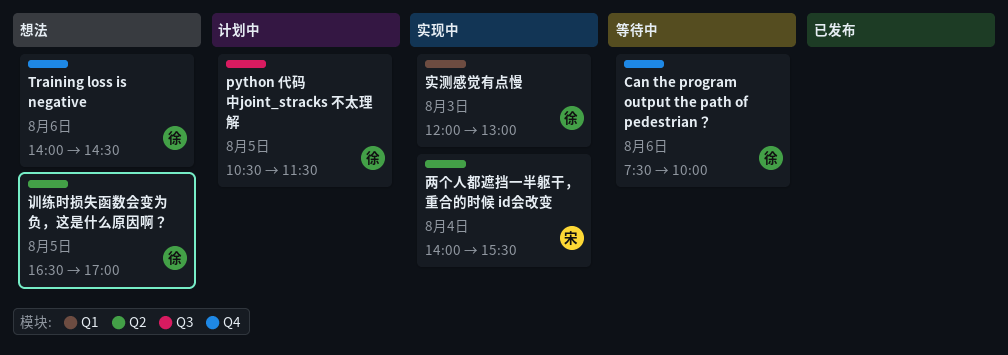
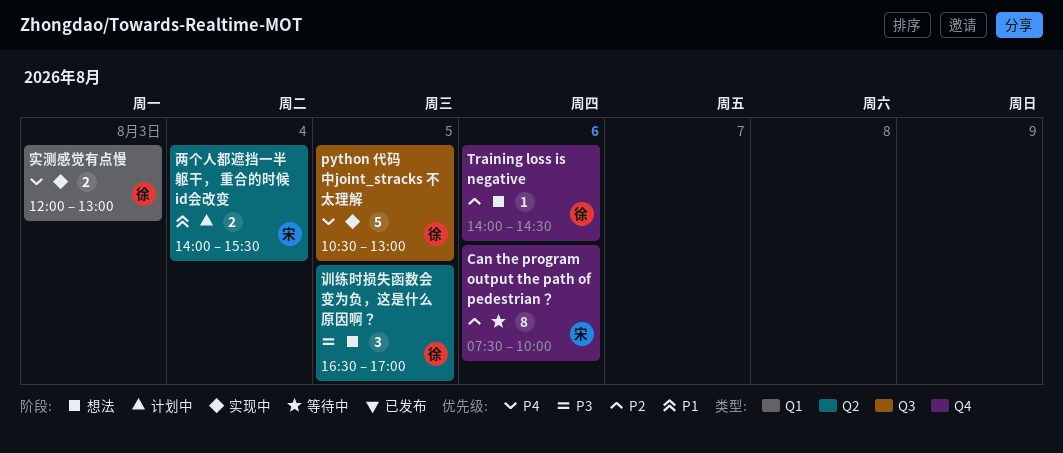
Can the program output the path of pedestrian？, owner: 徐 -> 宋
python 代码中joint_stracks 不太理解, status: 计划中 -> 实现中
python 代码中joint_stracks 不太理解, ends: 11:30 -> 13:00
两个人都遮挡一半躯干， 重合的时候 id会改变, status: 实现中 -> 计划中

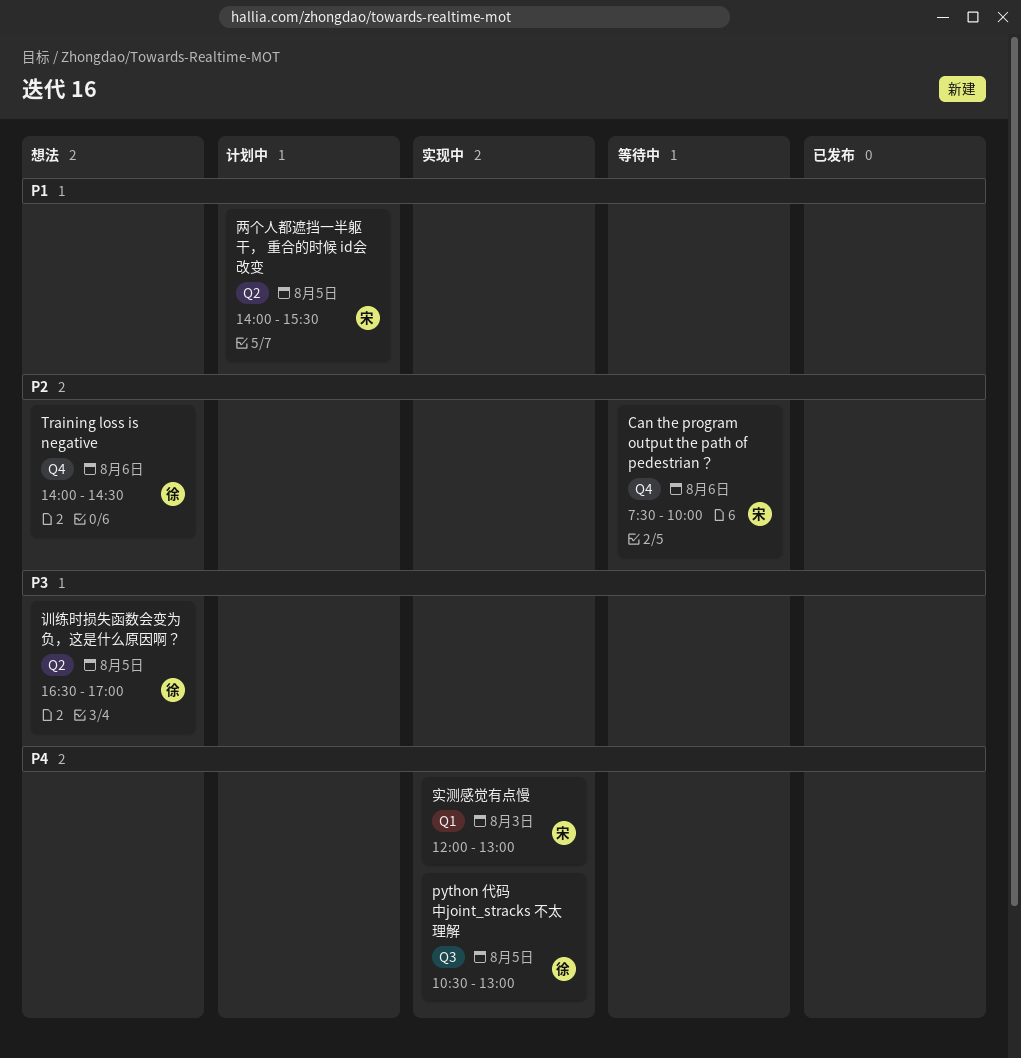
两个人都遮挡一半躯干， 重合的时候 id会改变, day: Aug 4 -> Aug 5
实测感觉有点慢, owner: 徐 -> 宋

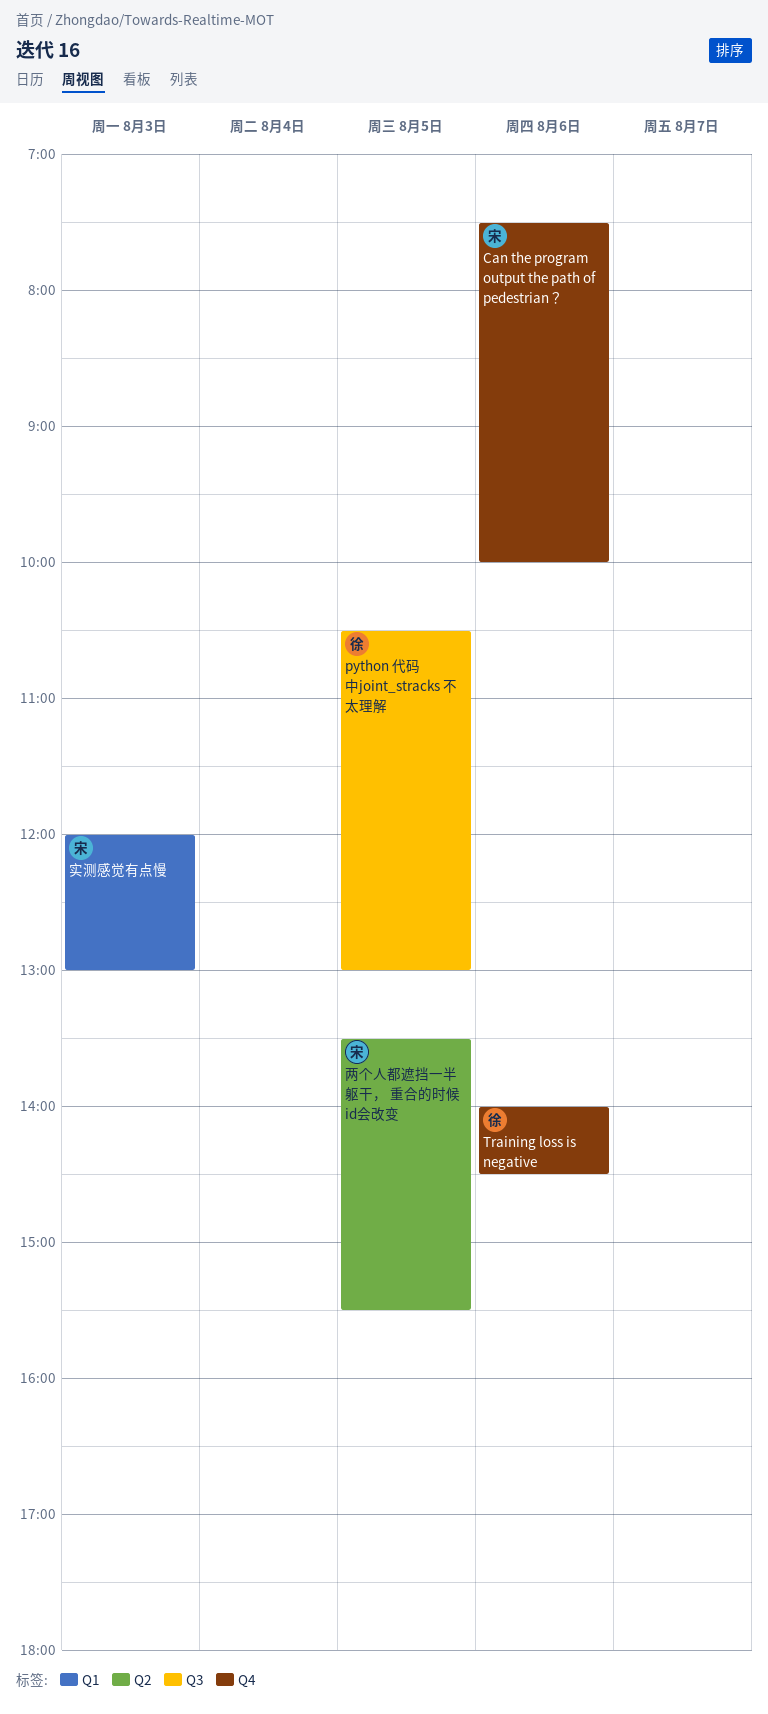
两个人都遮挡一半躯干， 重合的时候 id会改变, begins: 14:00 -> 13:30
训练时损失函数会变为负，这是什么原因啊？: present -> none

